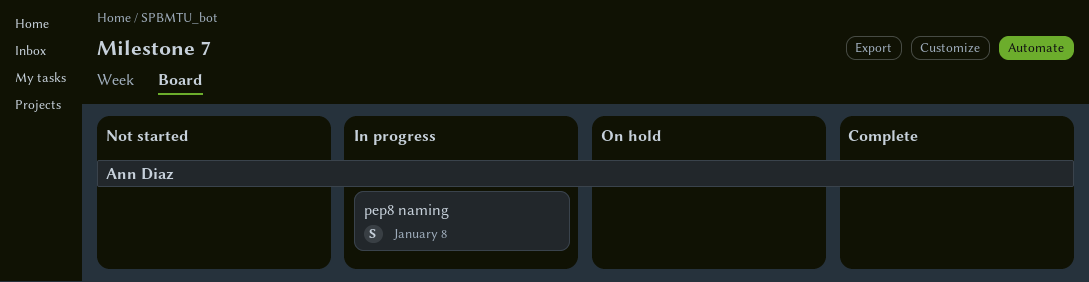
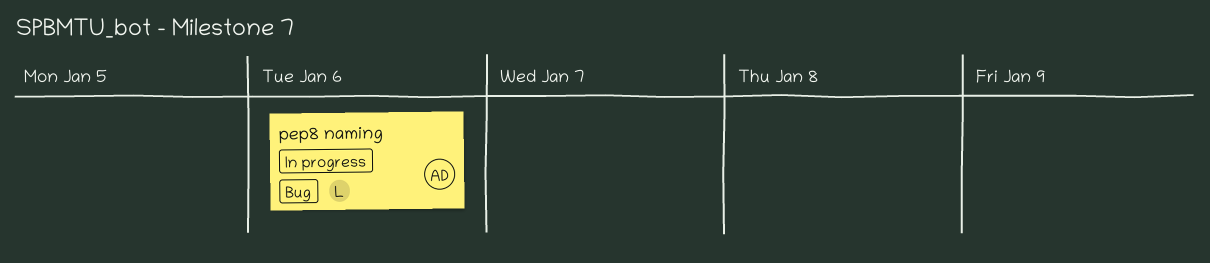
pep8 naming, estimate: S -> L
pep8 naming, due: Jan 8 -> Jan 6

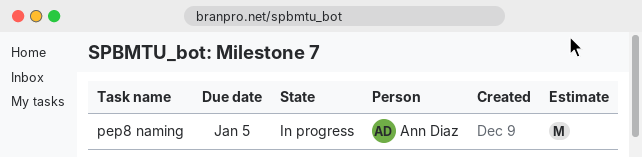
pep8 naming, estimate: L -> M
pep8 naming, due: Jan 6 -> Jan 5

